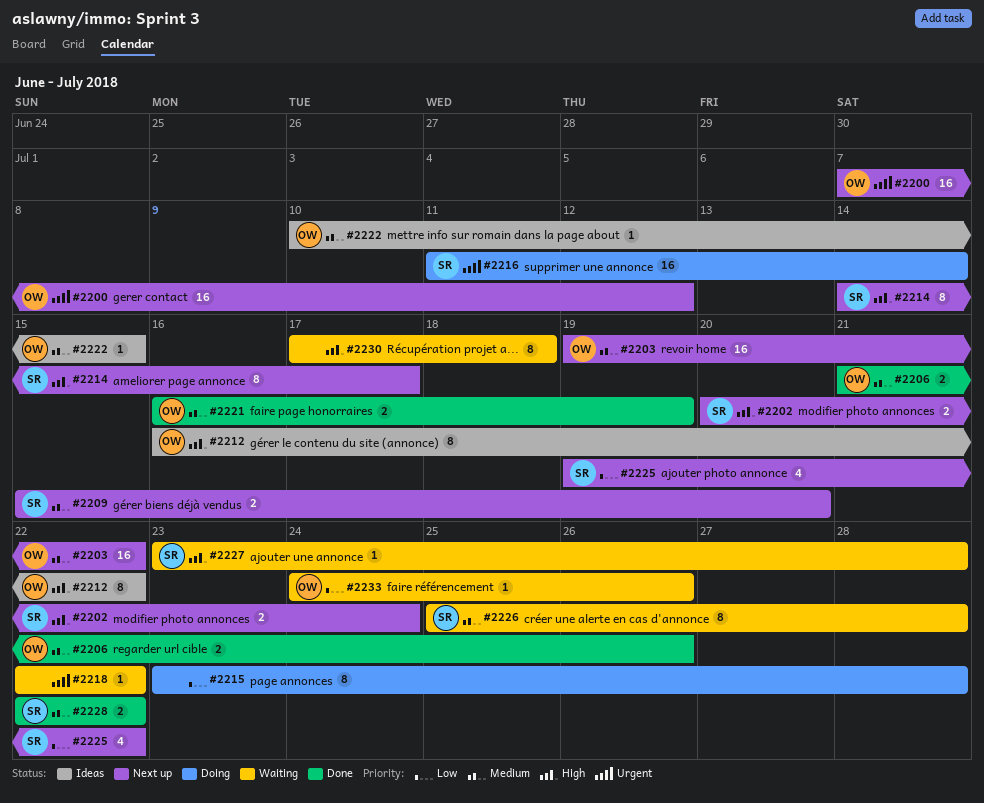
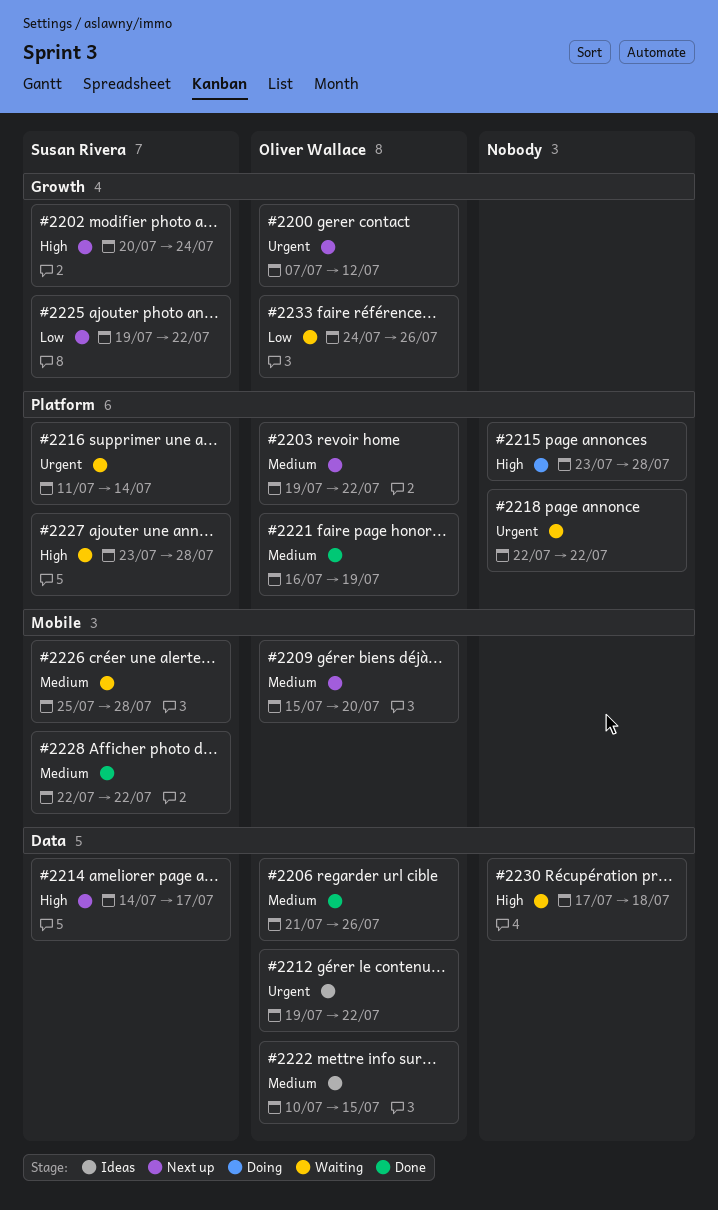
#2209, owner: Susan Rivera -> Oliver Wallace
#2212, priority: High -> Urgent
#2212, start: Jul 16 -> Jul 19
#2215, priority: Low -> High
#2216, status: Doing -> Waiting

